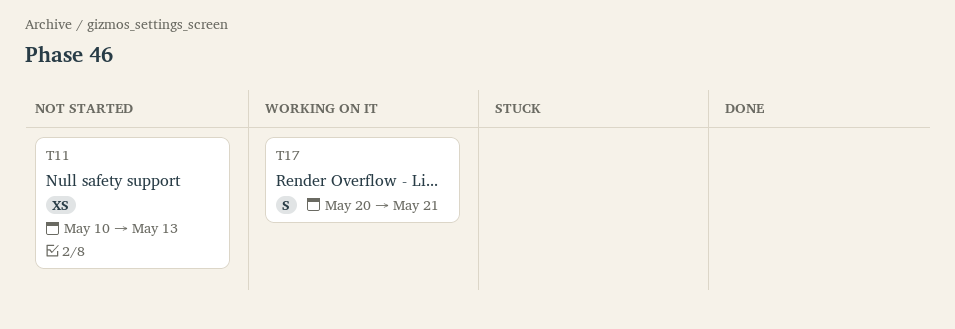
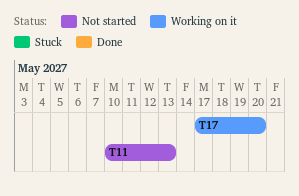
T17, start: May 20 -> May 17
T17, due: May 21 -> May 20

